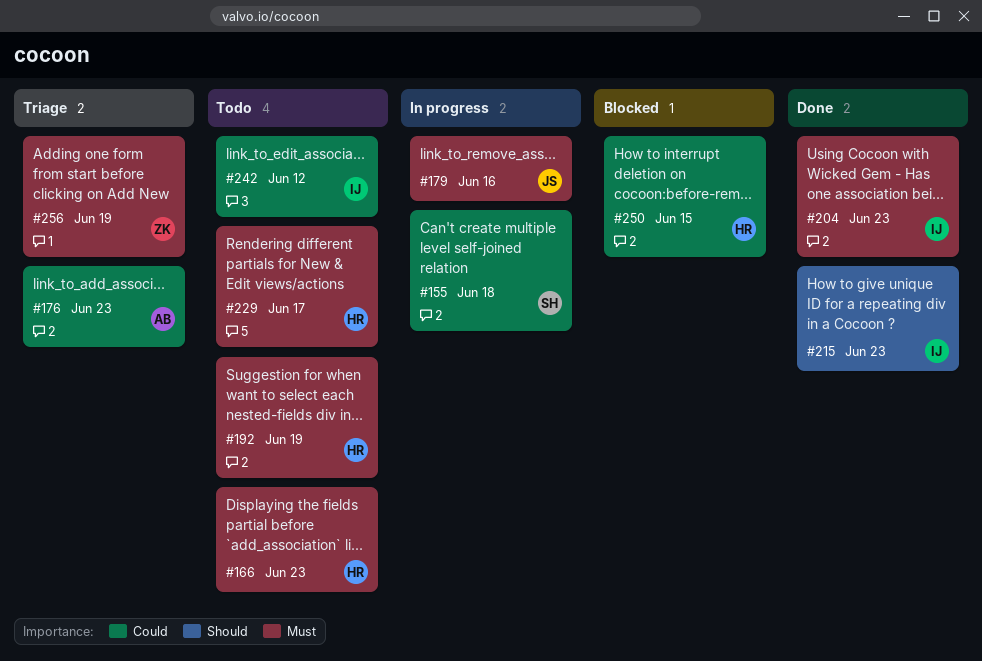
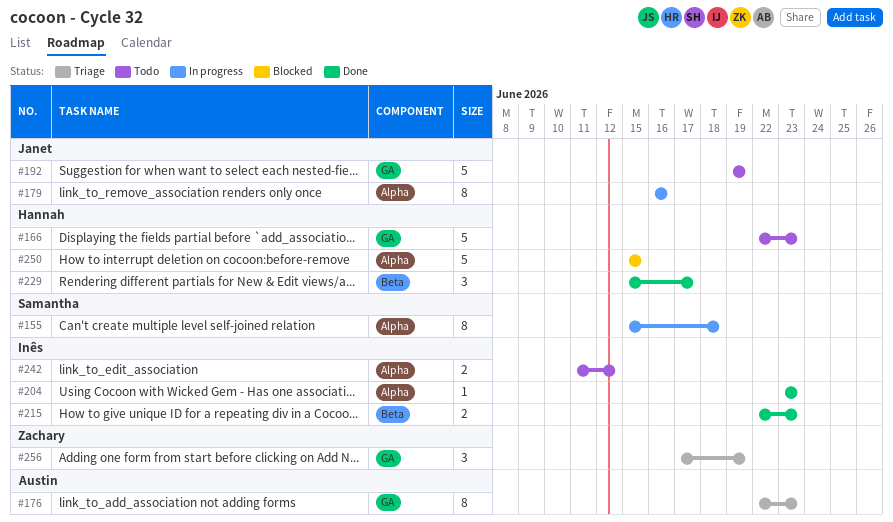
#192, owner: Hannah -> Janet
#229, status: Todo -> Done

